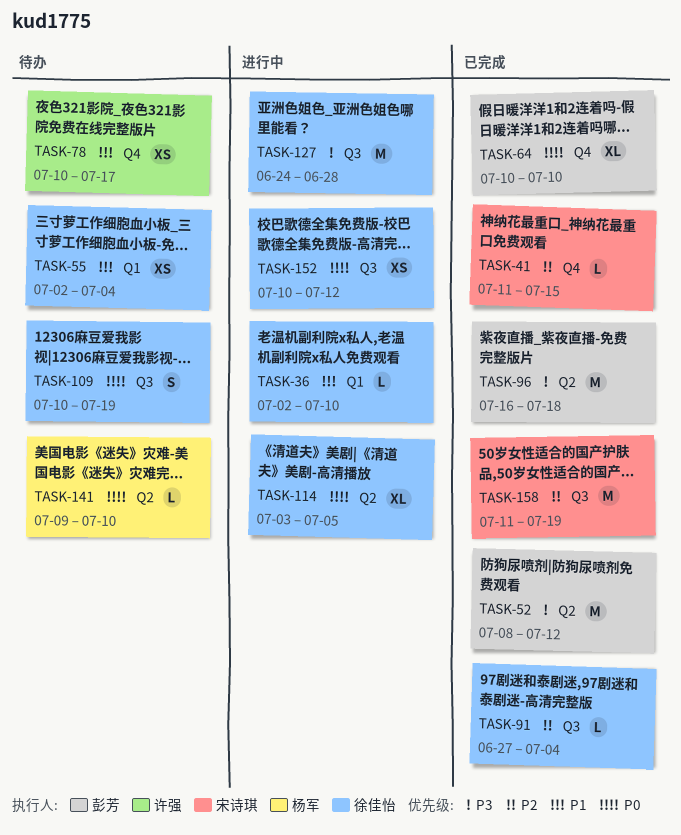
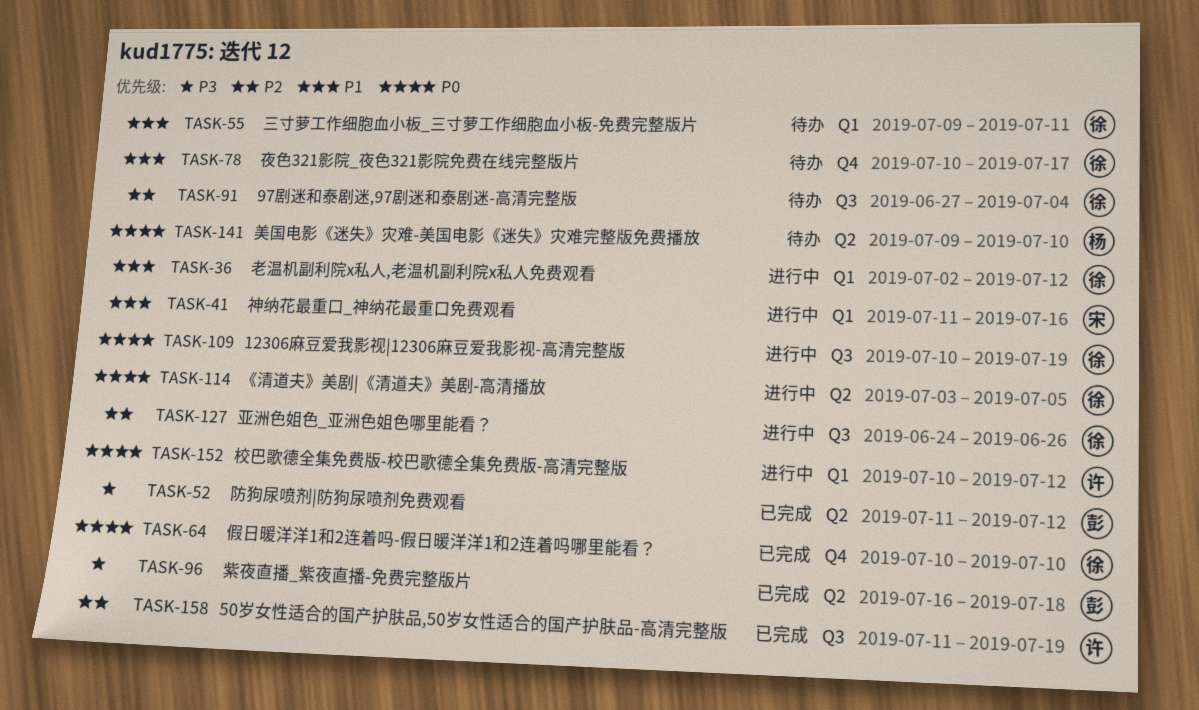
TASK-36, due: Jul 10 -> Jul 12
TASK-41, status: 已完成 -> 进行中
TASK-41, priority: P2 -> P1
TASK-41, label: Q4 -> Q1
TASK-41, due: Jul 15 -> Jul 16
TASK-52, start: Jul 8 -> Jul 11
TASK-55, start: Jul 2 -> Jul 9
TASK-55, due: Jul 4 -> Jul 11
TASK-64, owner: 彭芳 -> 徐佳怡
TASK-78, owner: 许强 -> 徐佳怡
TASK-91, status: 已完成 -> 待办
TASK-109, status: 待办 -> 进行中
TASK-127, priority: P3 -> P2
TASK-127, due: Jun 28 -> Jun 26
TASK-152, owner: 徐佳怡 -> 许强
TASK-152, label: Q3 -> Q1
TASK-158, owner: 宋诗琪 -> 许强

